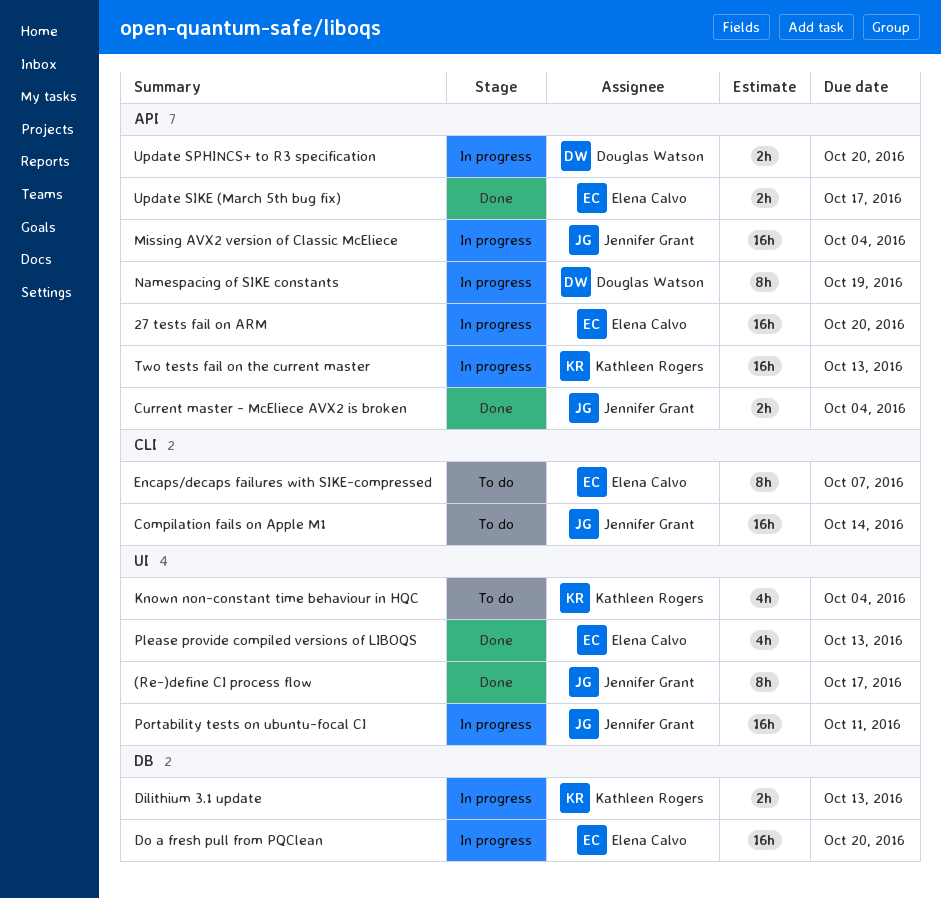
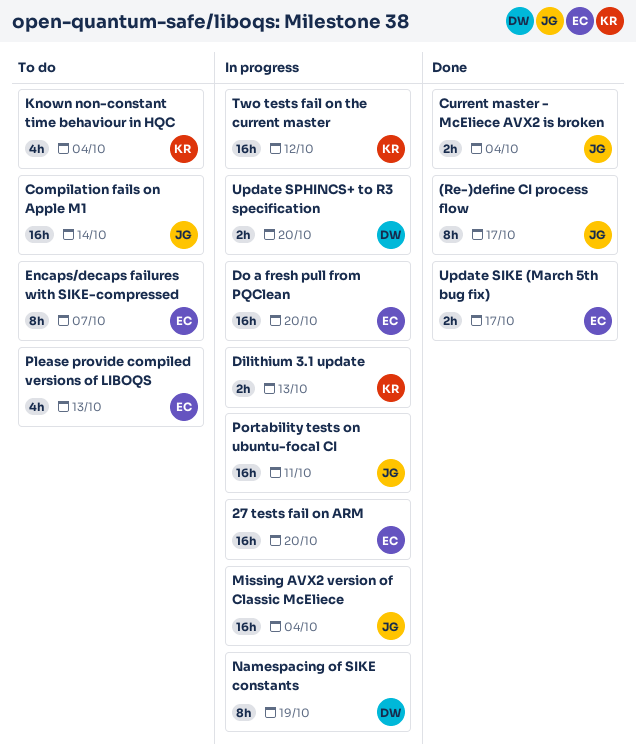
Please provide compiled versions of LIBOQS, status: Done -> To do
Two tests fail on the current master, due: Oct 13 -> Oct 12

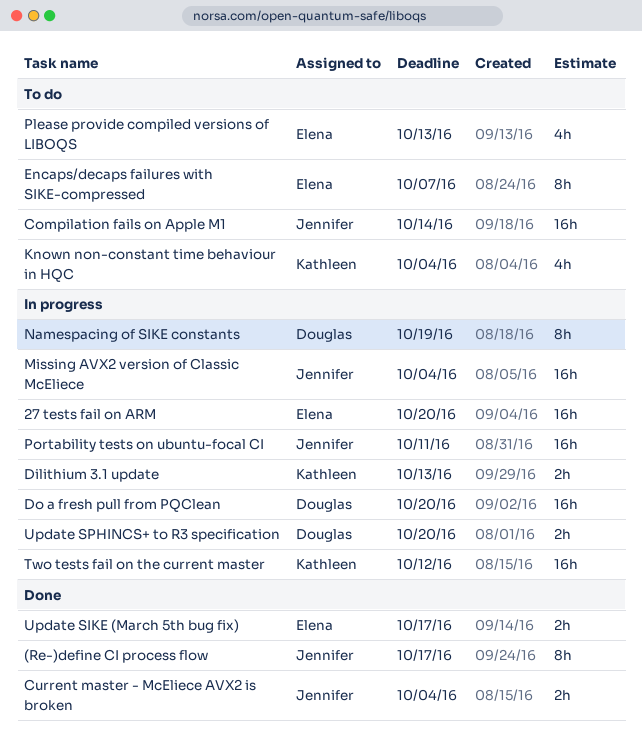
Do a fresh pull from PQClean, owner: Elena -> Douglas

